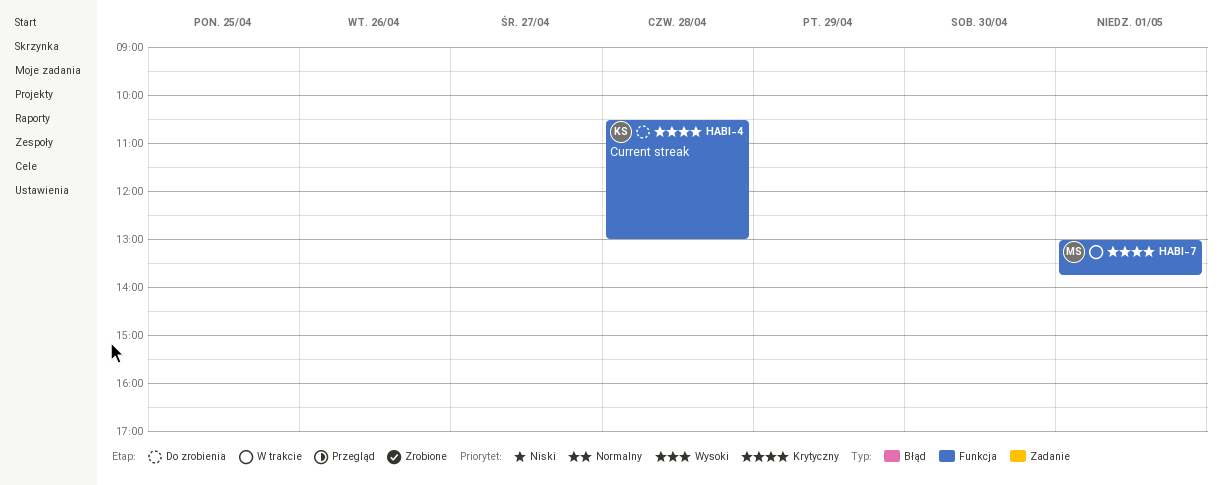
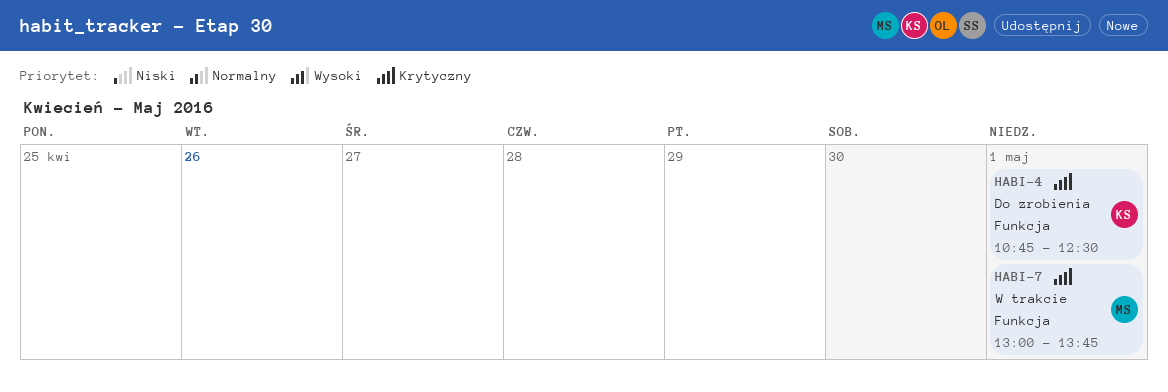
HABI-4, day: Apr 28 -> May 1
HABI-4, begins: 10:30 -> 10:45
HABI-4, ends: 13:00 -> 12:30

